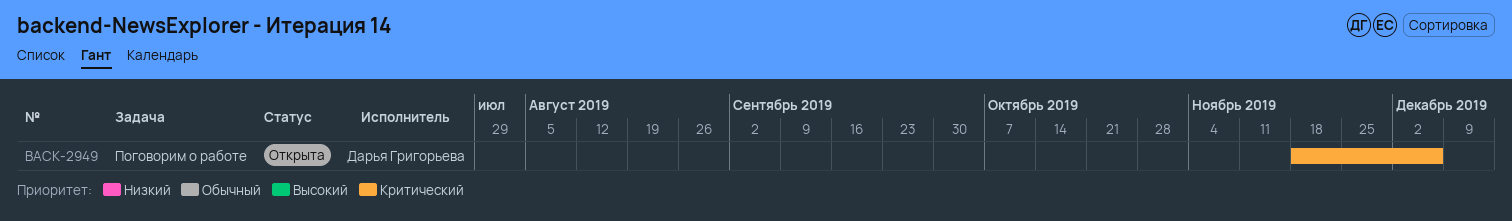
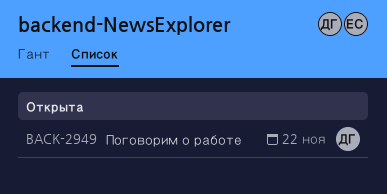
BACK-2949, due: Dec 6 -> Nov 22

